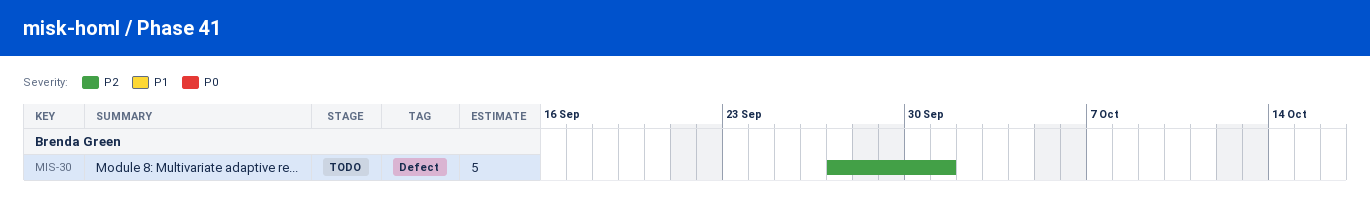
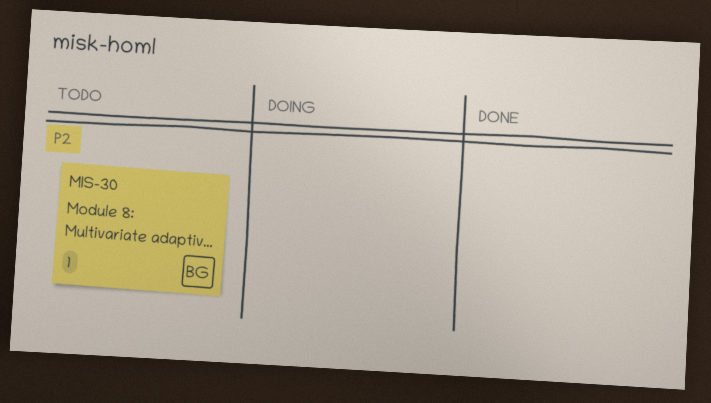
MIS-30, estimate: 5 -> 1

